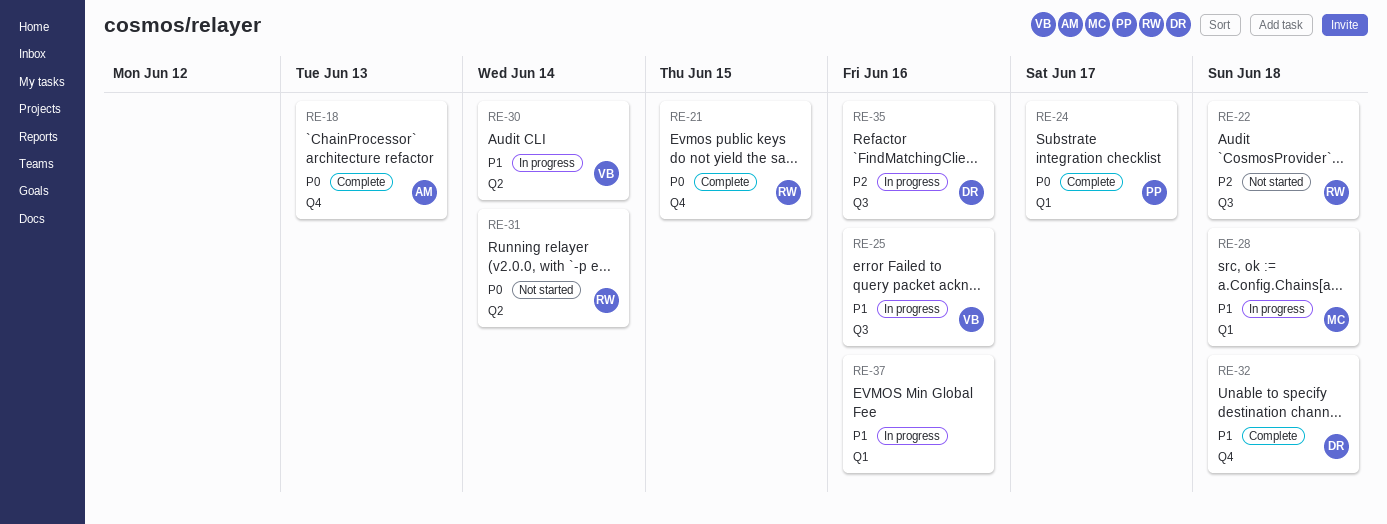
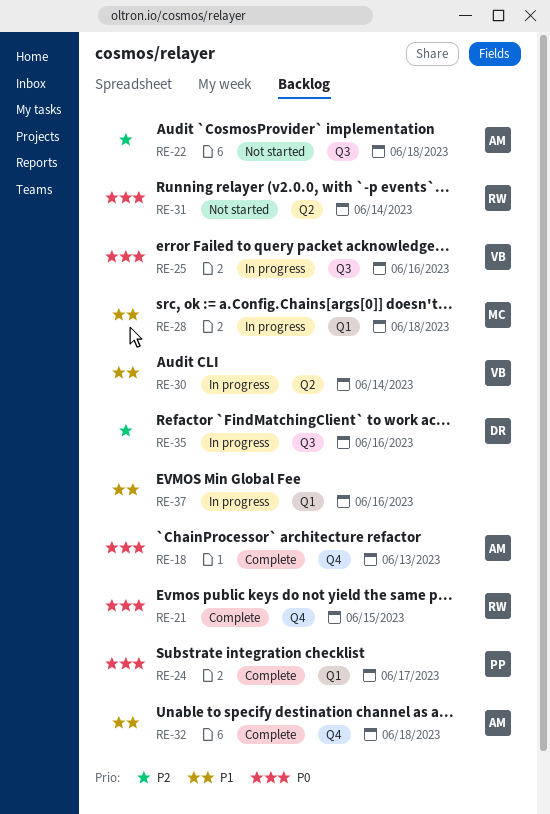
RE-22, owner: RW -> AM
RE-25, priority: P1 -> P0
RE-32, owner: DR -> AM

